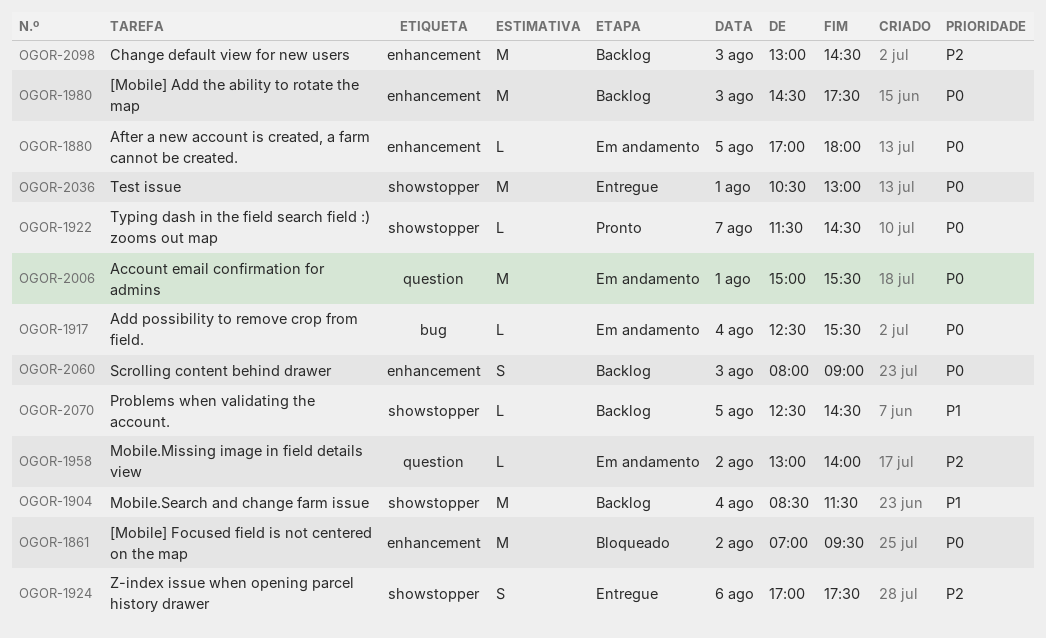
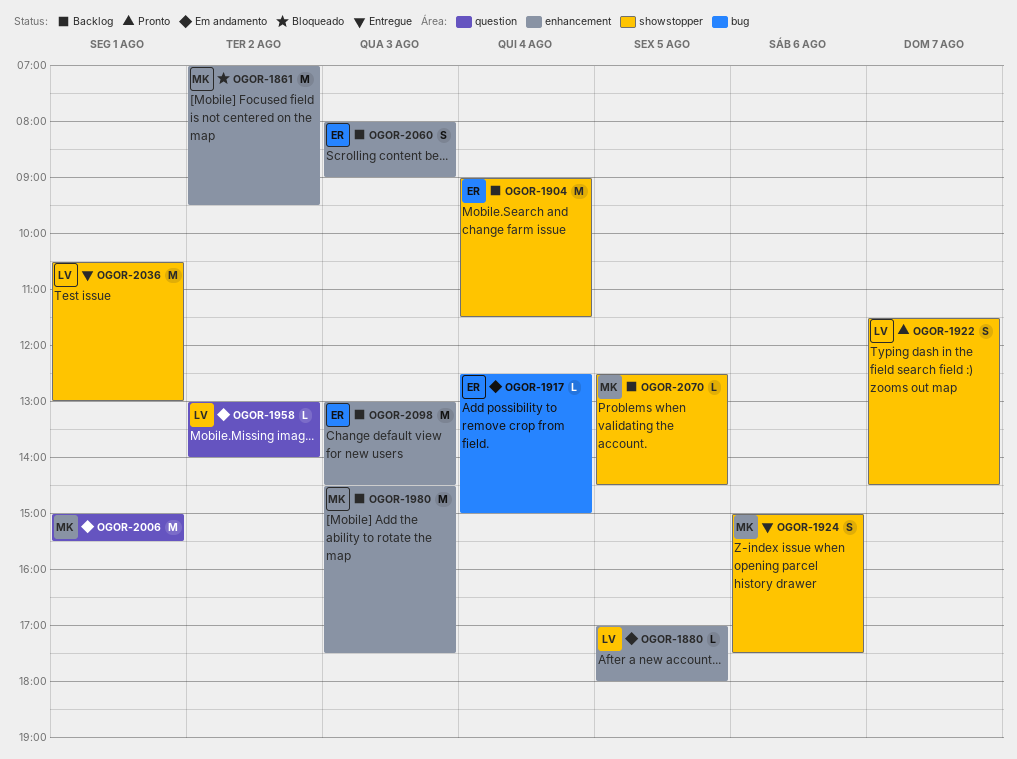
OGOR-1904, begins: 08:30 -> 09:00
OGOR-1917, ends: 15:30 -> 15:00
OGOR-1922, estimate: L -> S
OGOR-1924, begins: 17:00 -> 15:00

